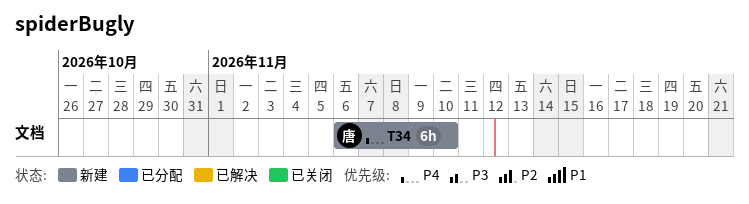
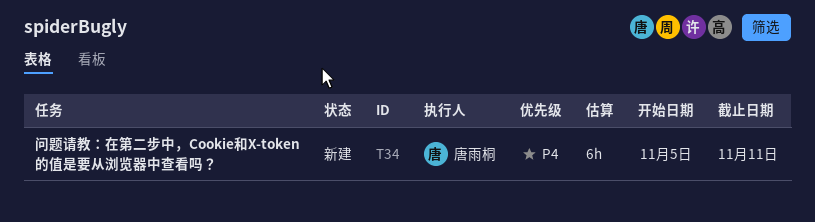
T34, start: Nov 6 -> Nov 5
T34, due: Nov 10 -> Nov 11

